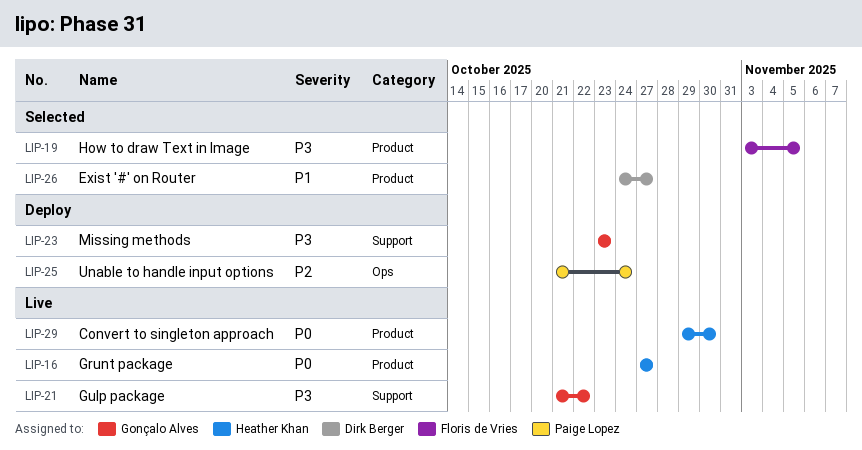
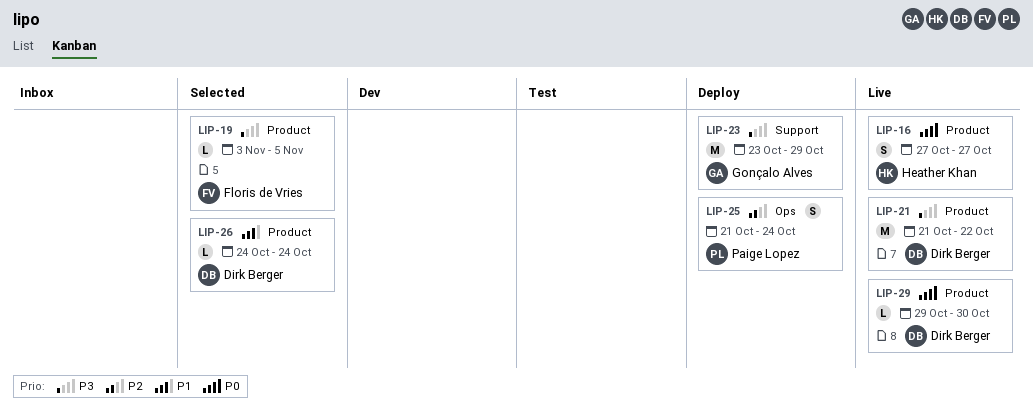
LIP-21, owner: Gonçalo Alves -> Dirk Berger
LIP-21, label: Support -> Product
LIP-23, due: Oct 23 -> Oct 29
LIP-26, due: Oct 27 -> Oct 24
LIP-29, owner: Heather Khan -> Dirk Berger

